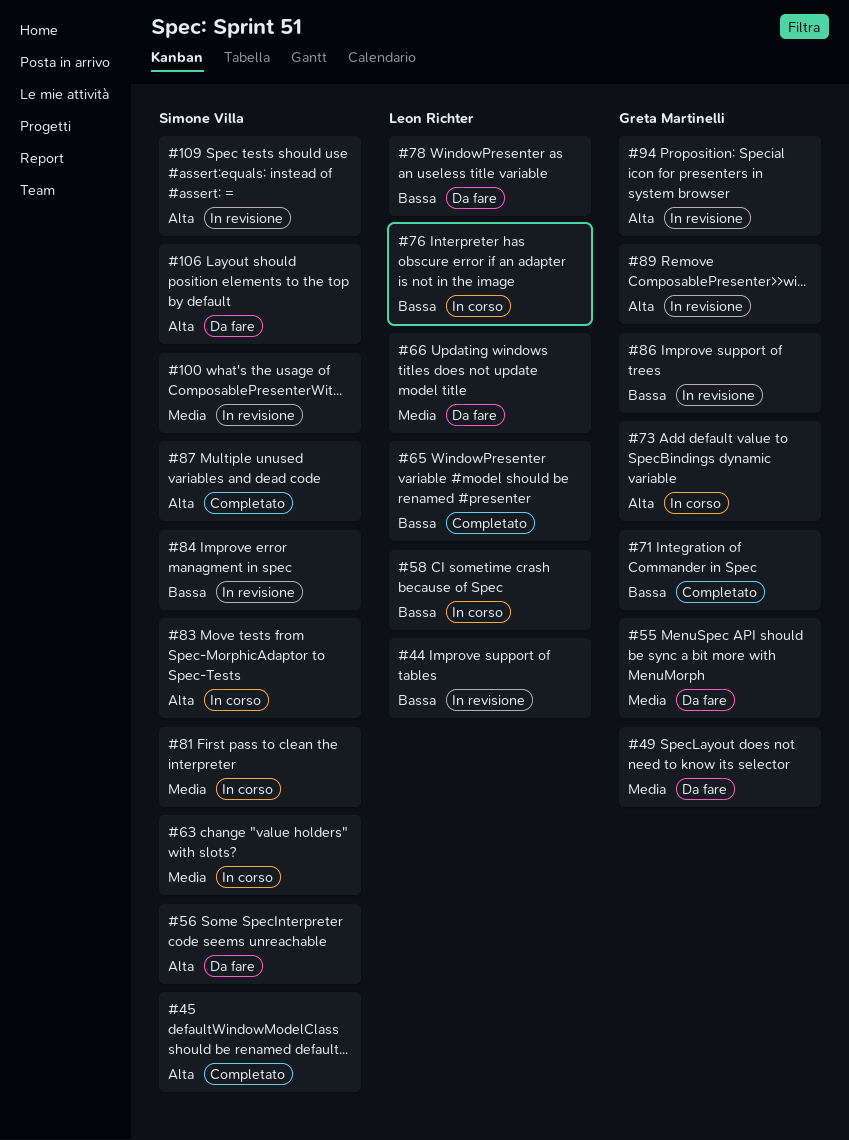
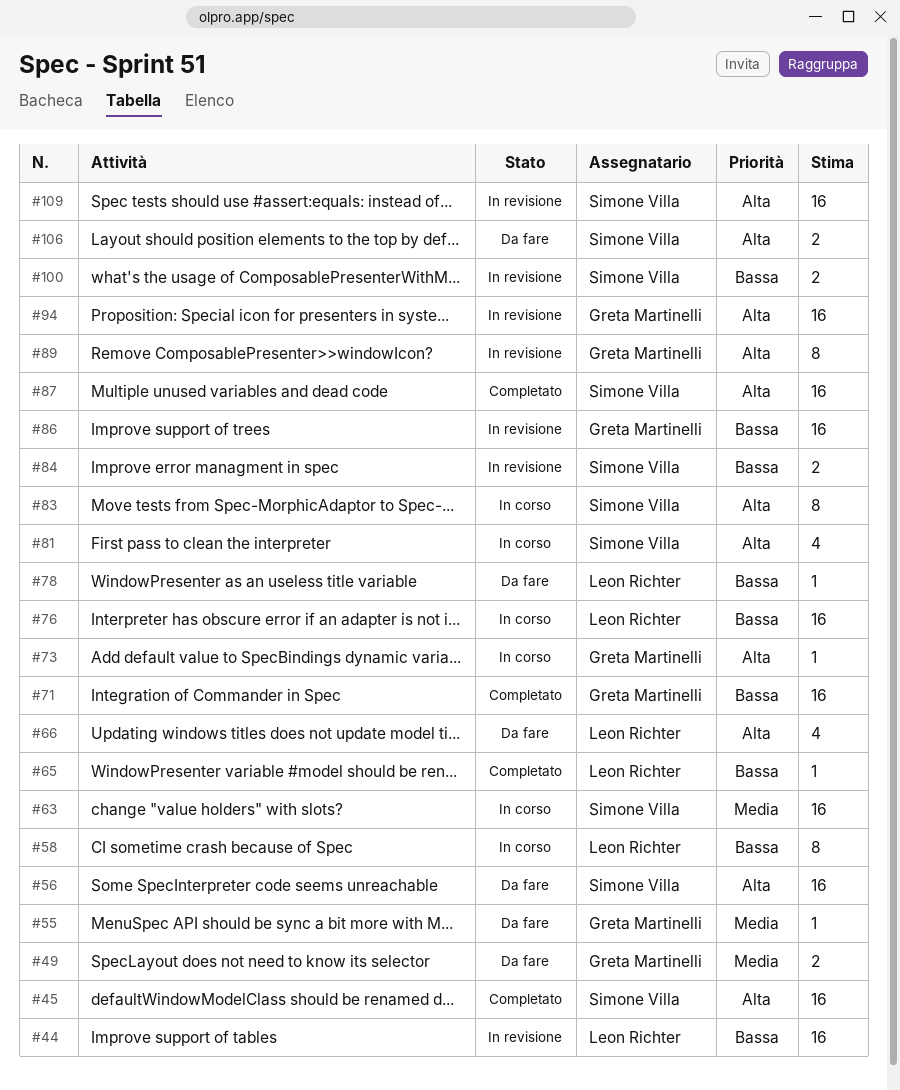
#66, priority: Media -> Alta
#81, priority: Media -> Alta
#100, priority: Media -> Bassa

